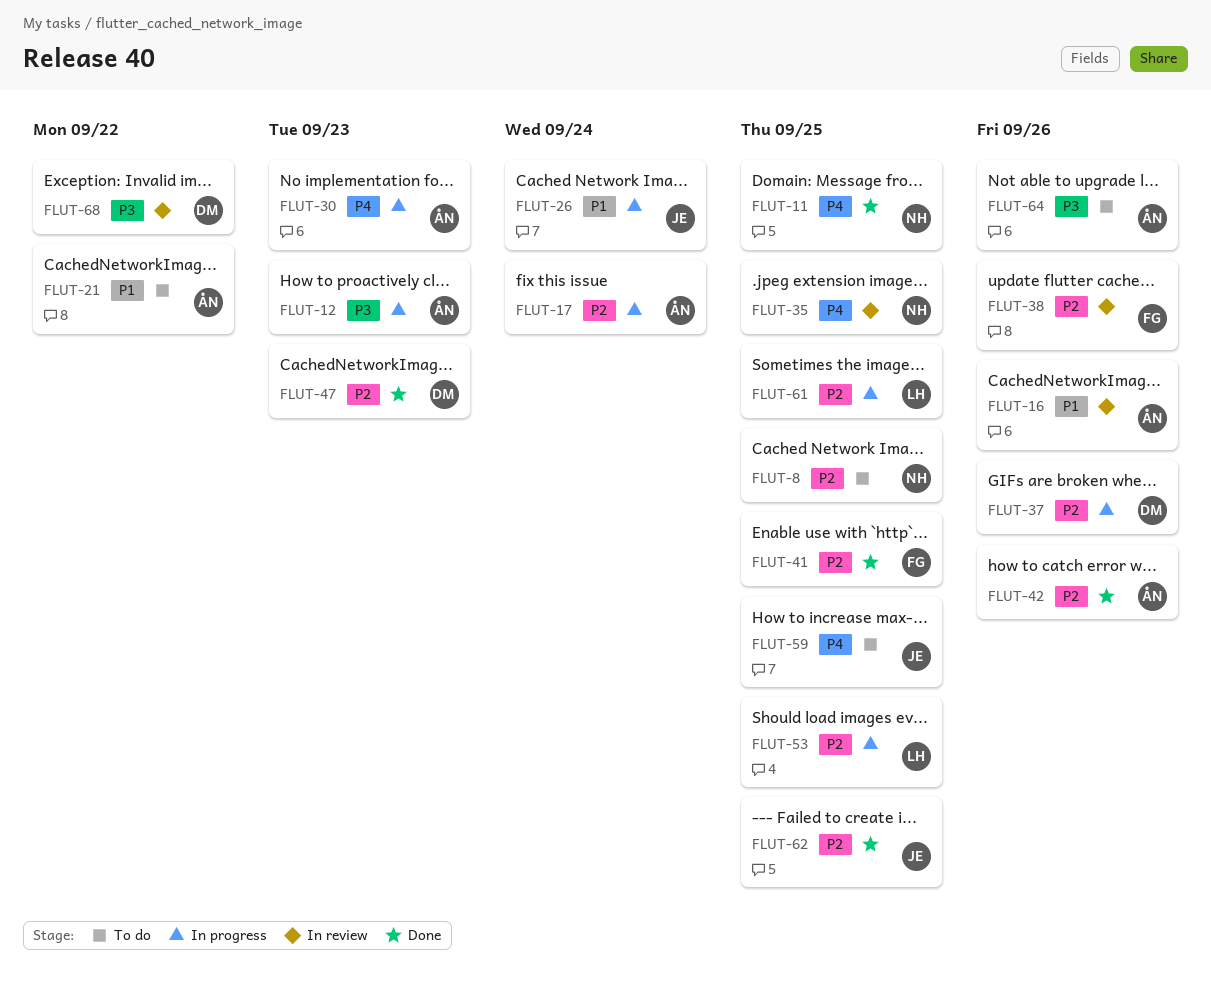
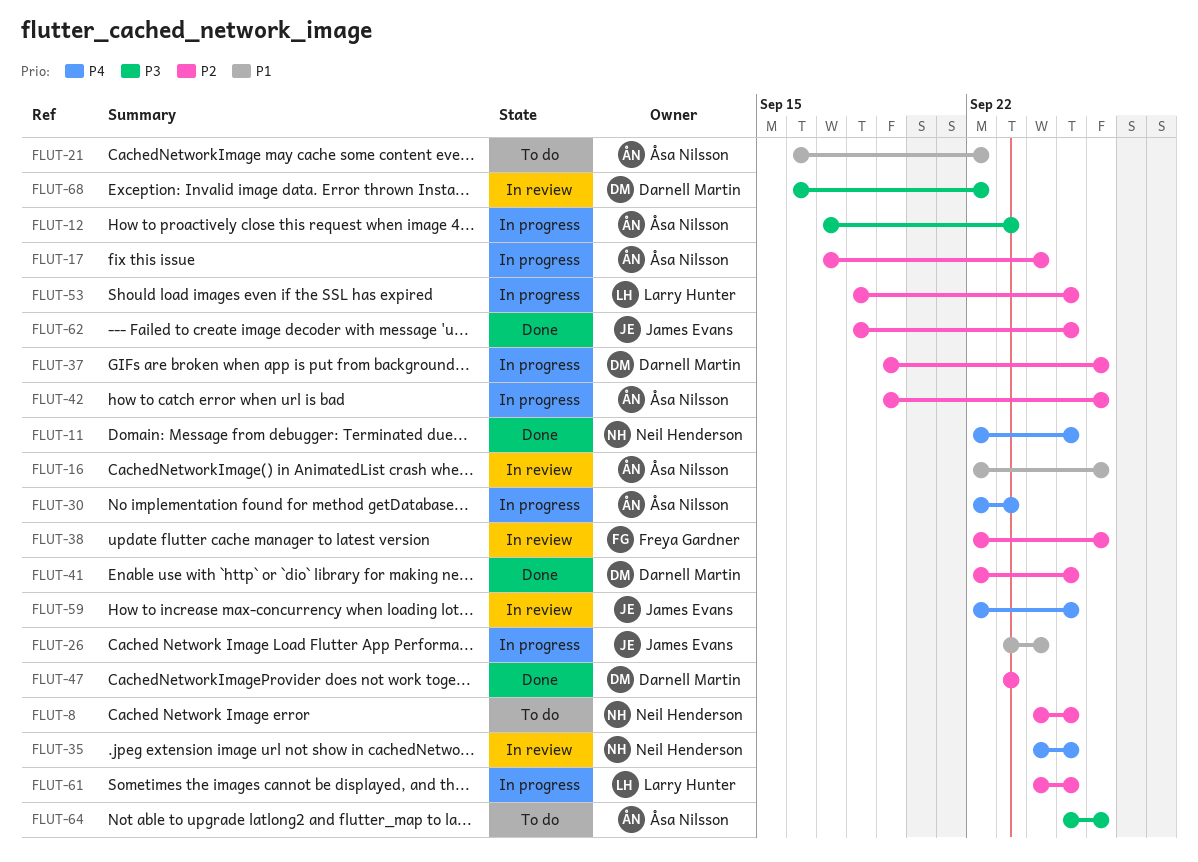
FLUT-41, owner: Freya Gardner -> Darnell Martin
FLUT-42, status: Done -> In progress
FLUT-59, status: To do -> In review

